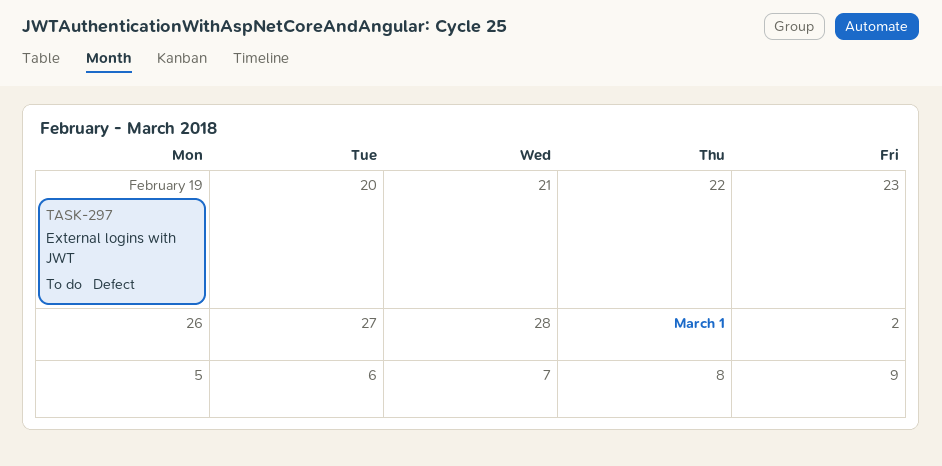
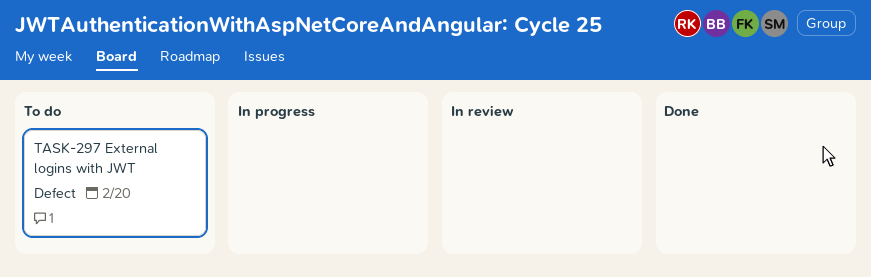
TASK-297, due: Feb 19 -> Feb 20

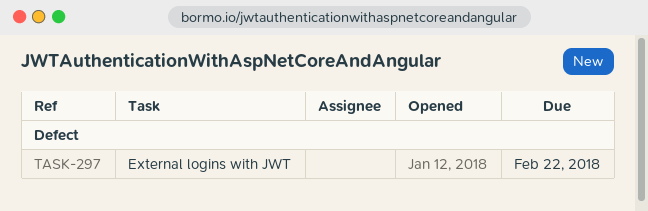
TASK-297, due: Feb 20 -> Feb 22

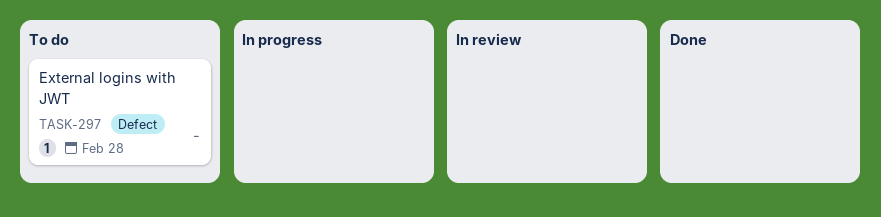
TASK-297, due: Feb 22 -> Feb 28

